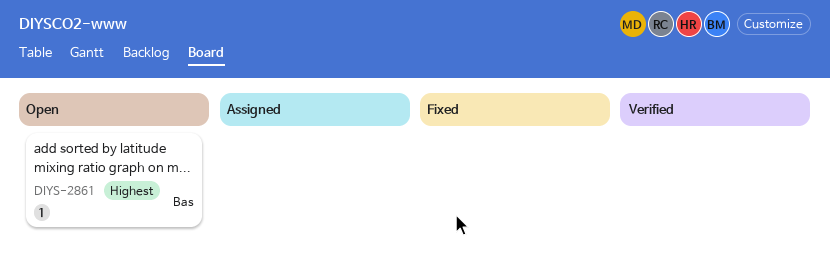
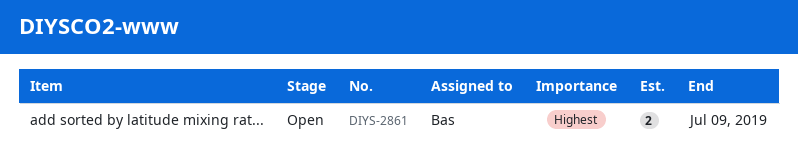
DIYS-2861, estimate: 1 -> 2

